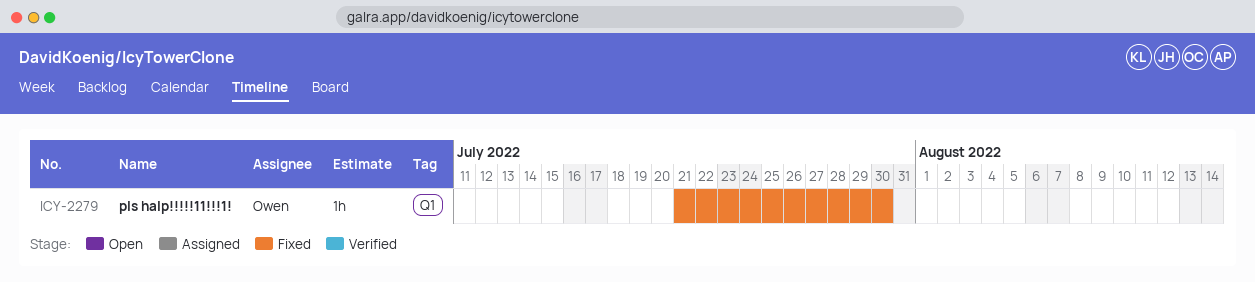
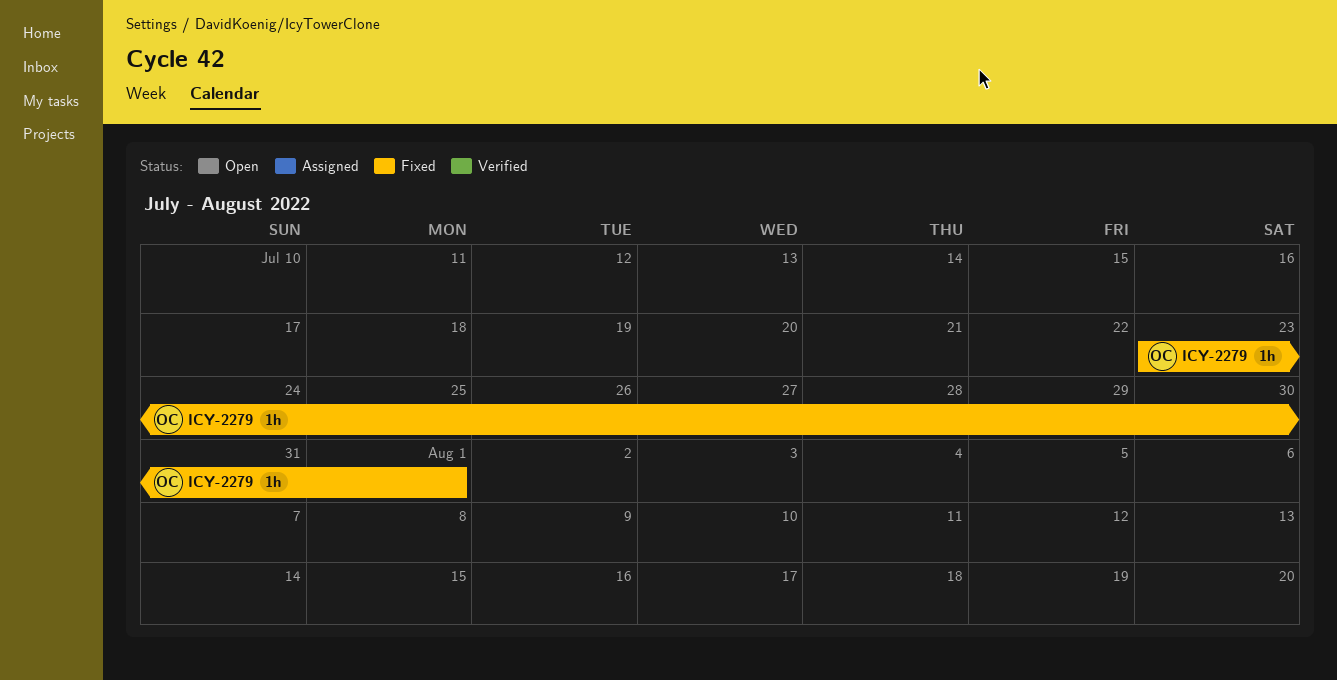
ICY-2279, start: Jul 21 -> Jul 23
ICY-2279, due: Jul 30 -> Aug 1

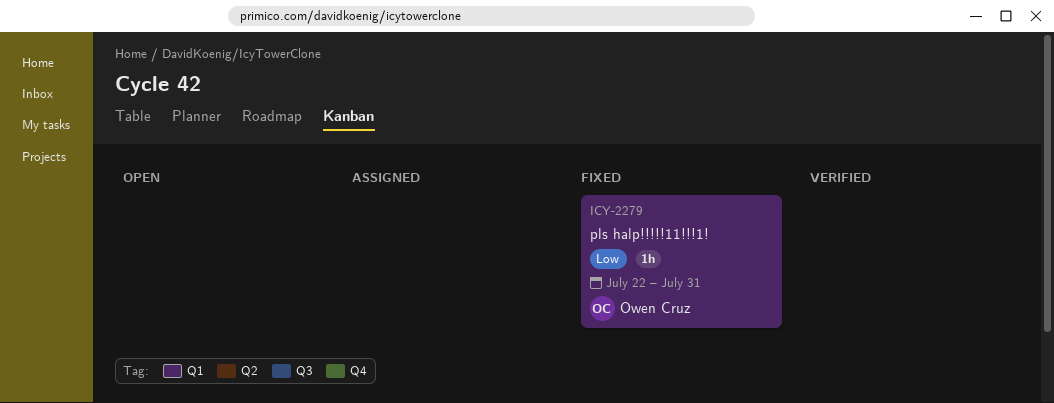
ICY-2279, start: Jul 23 -> Jul 22
ICY-2279, due: Aug 1 -> Jul 31

